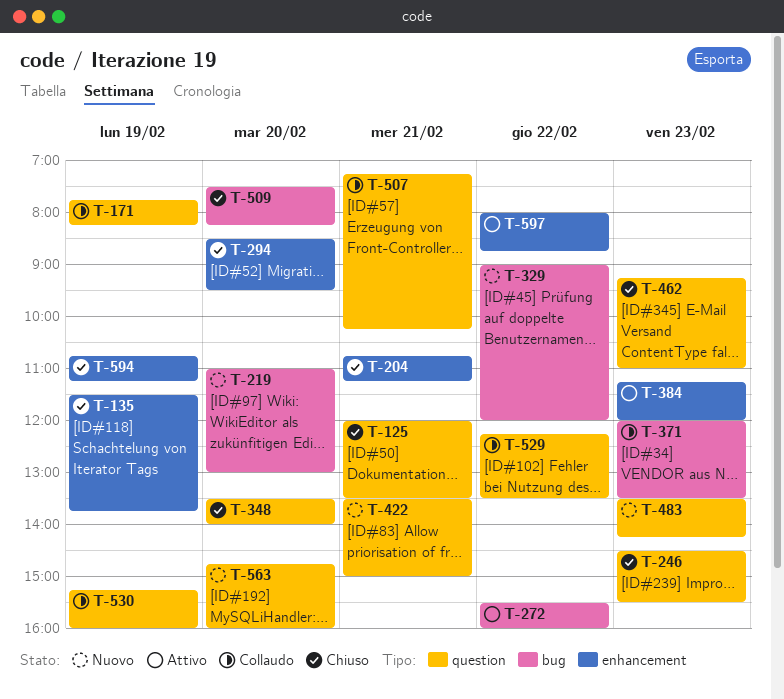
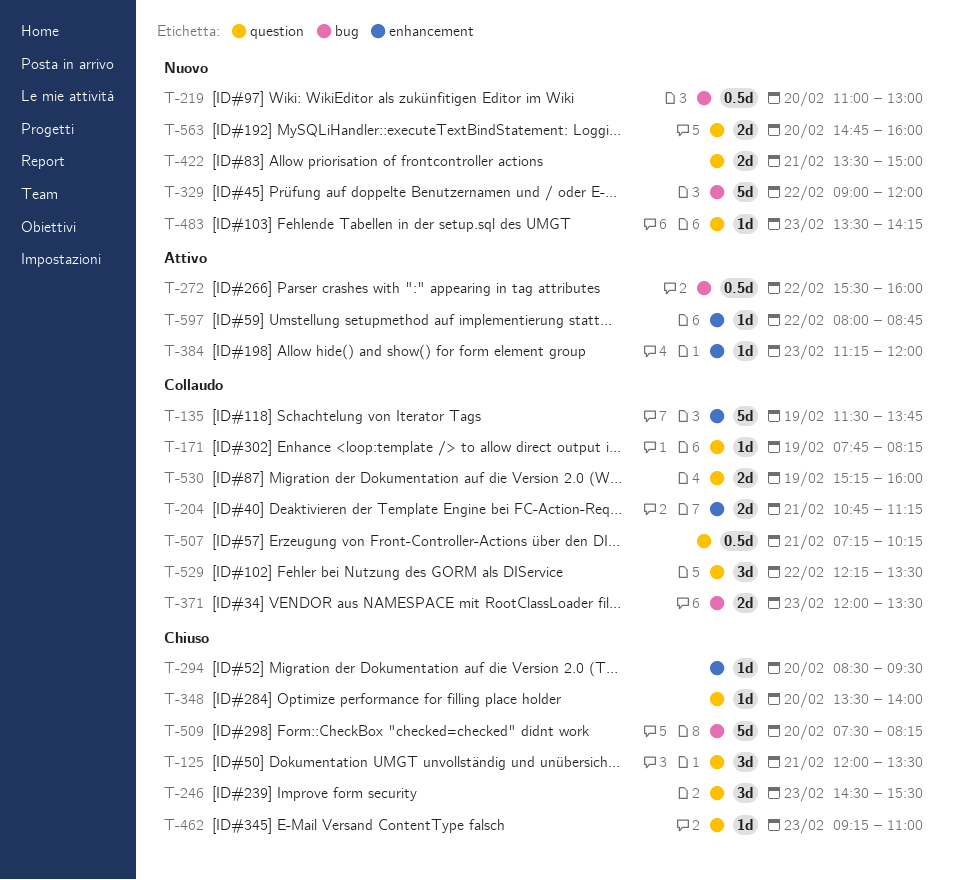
T-135, status: Chiuso -> Collaudo
T-204, status: Chiuso -> Collaudo
T-594: present -> none

